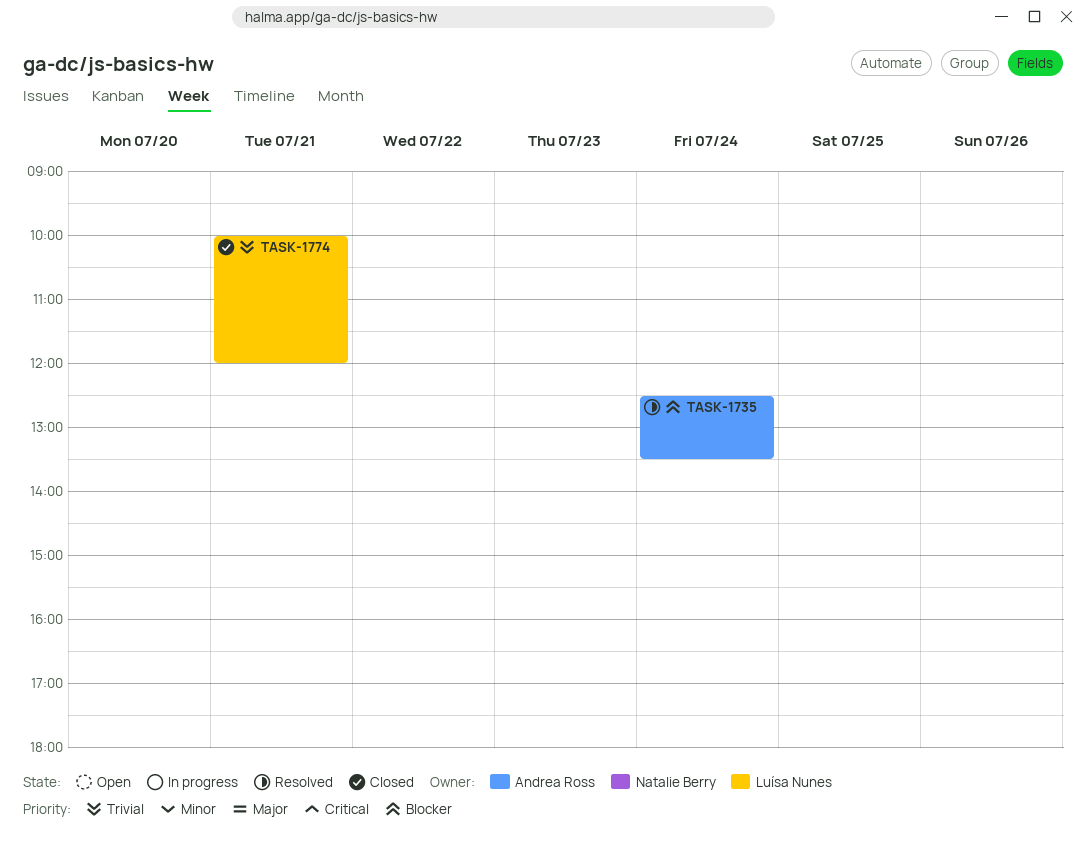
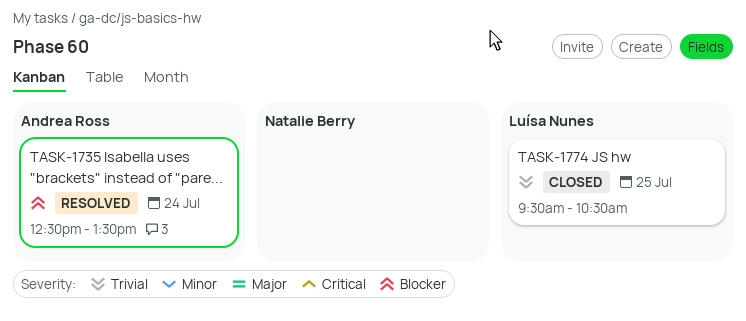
TASK-1774, day: Jul 21 -> Jul 25
TASK-1774, begins: 10:00 -> 09:30
TASK-1774, ends: 12:00 -> 10:30

